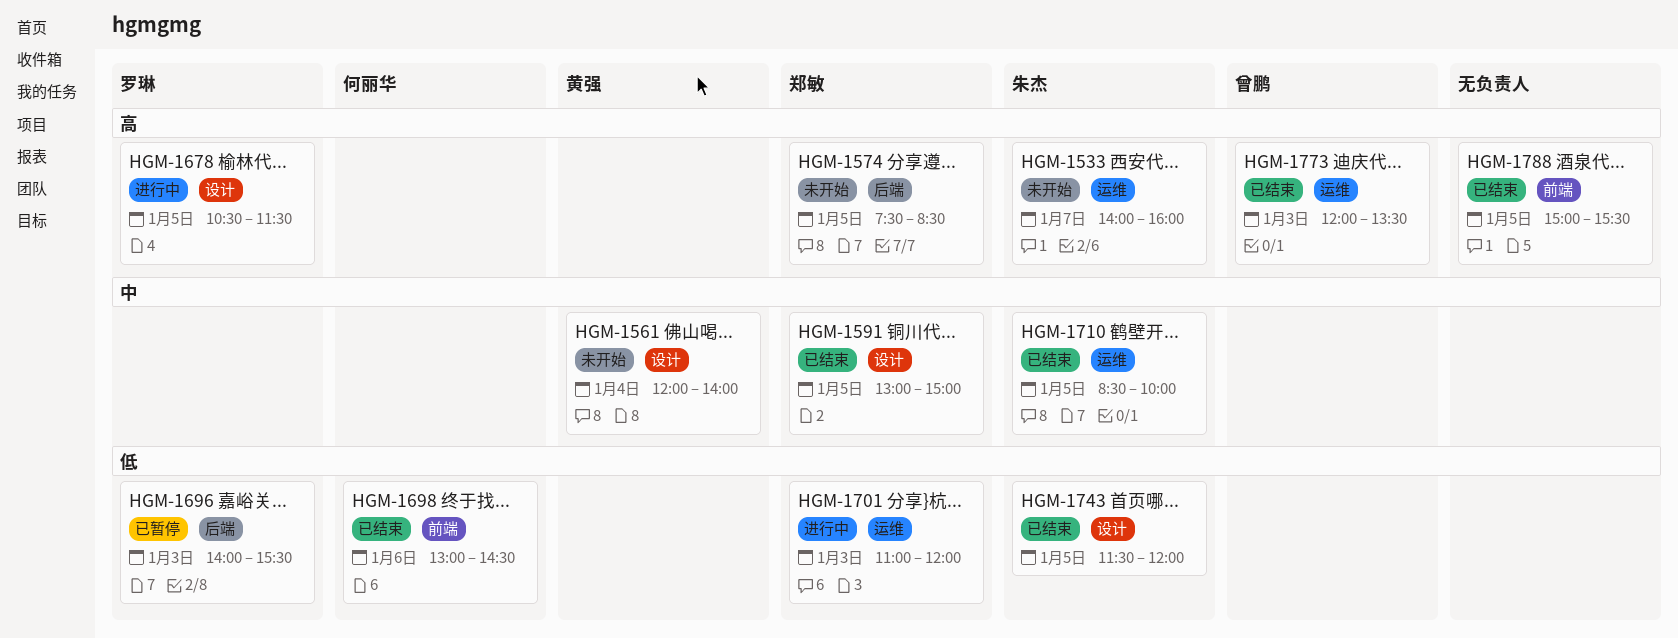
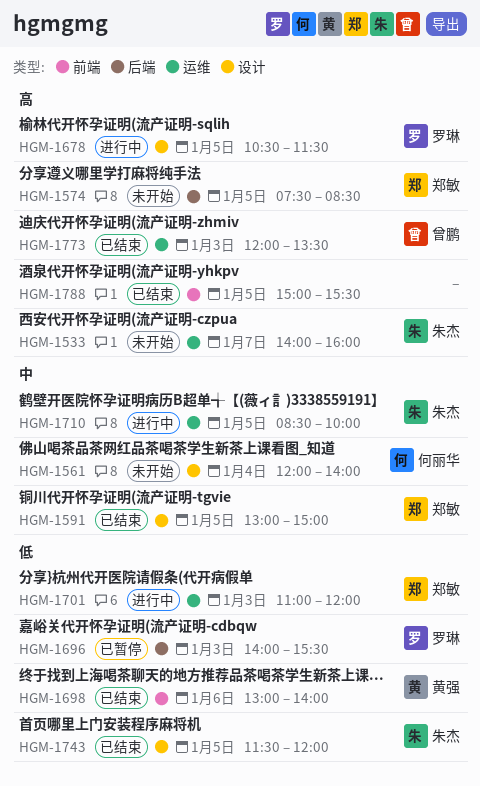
HGM-1561, owner: 黄强 -> 何丽华
HGM-1698, owner: 何丽华 -> 黄强
HGM-1698, ends: 14:30 -> 14:00
HGM-1710, status: 已结束 -> 进行中

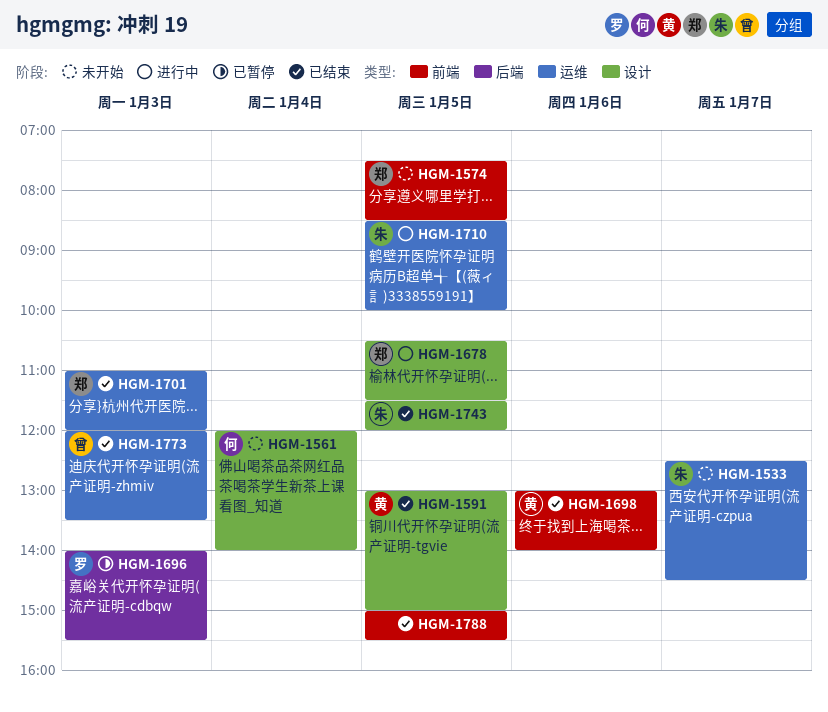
HGM-1533, begins: 14:00 -> 12:30
HGM-1533, ends: 16:00 -> 14:30
HGM-1574, label: 后端 -> 前端
HGM-1591, owner: 郑敏 -> 黄强
HGM-1678, owner: 罗琳 -> 郑敏
HGM-1701, status: 进行中 -> 已结束

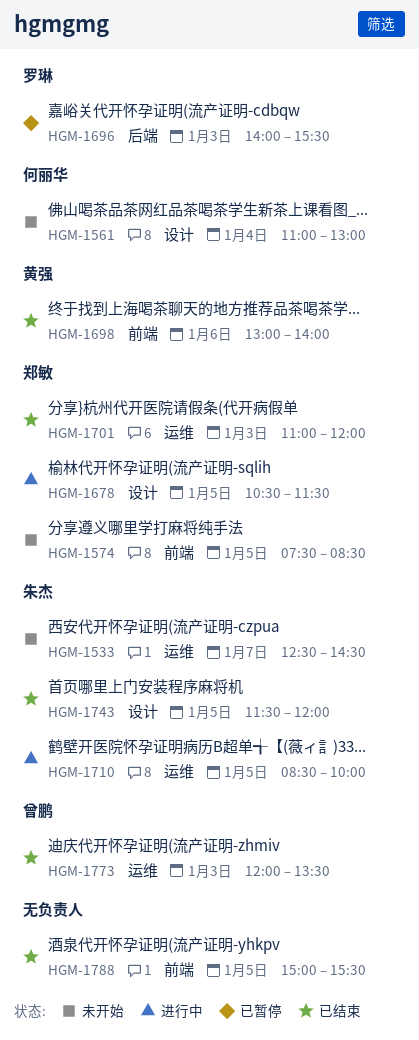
HGM-1561, begins: 12:00 -> 11:00
HGM-1561, ends: 14:00 -> 13:00
HGM-1591: present -> none

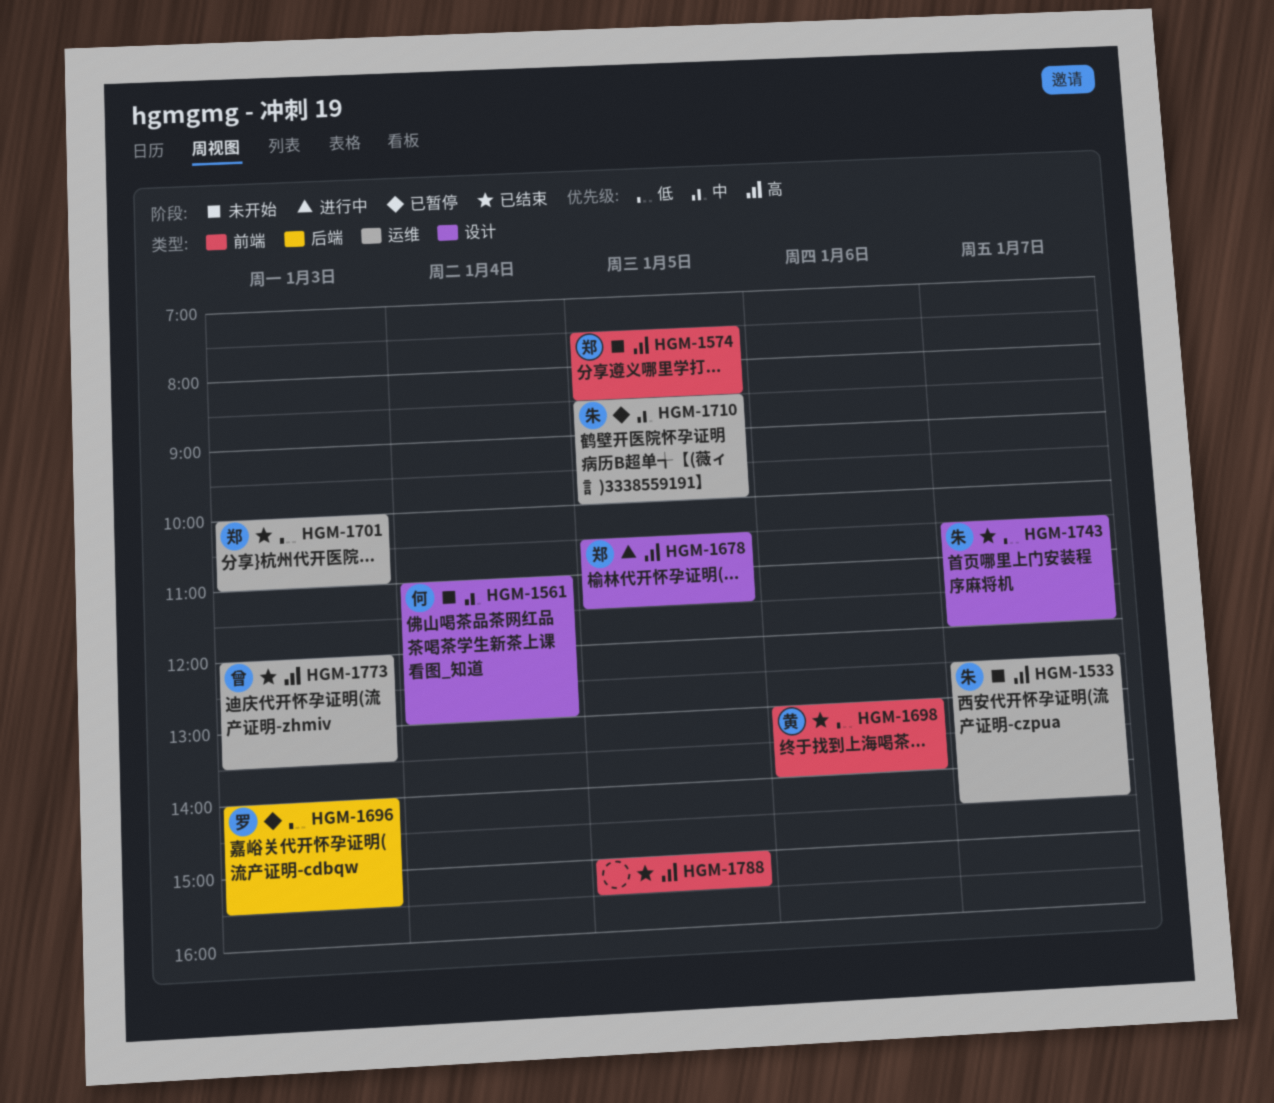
HGM-1701, begins: 11:00 -> 10:00
HGM-1701, ends: 12:00 -> 11:00
HGM-1710, status: 进行中 -> 已暂停
HGM-1743, day: Jan 5 -> Jan 7
HGM-1743, begins: 11:30 -> 10:30

